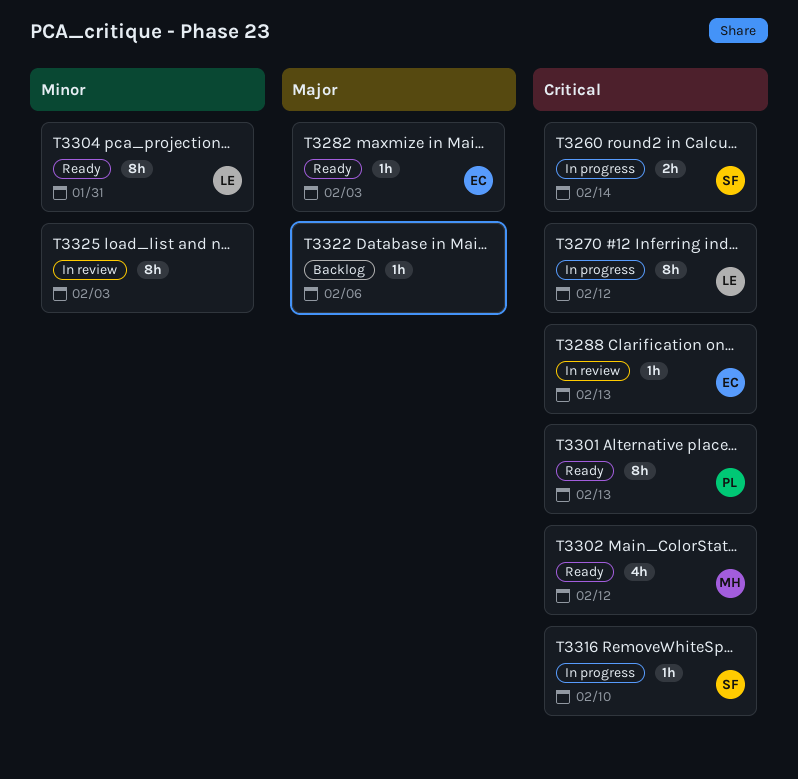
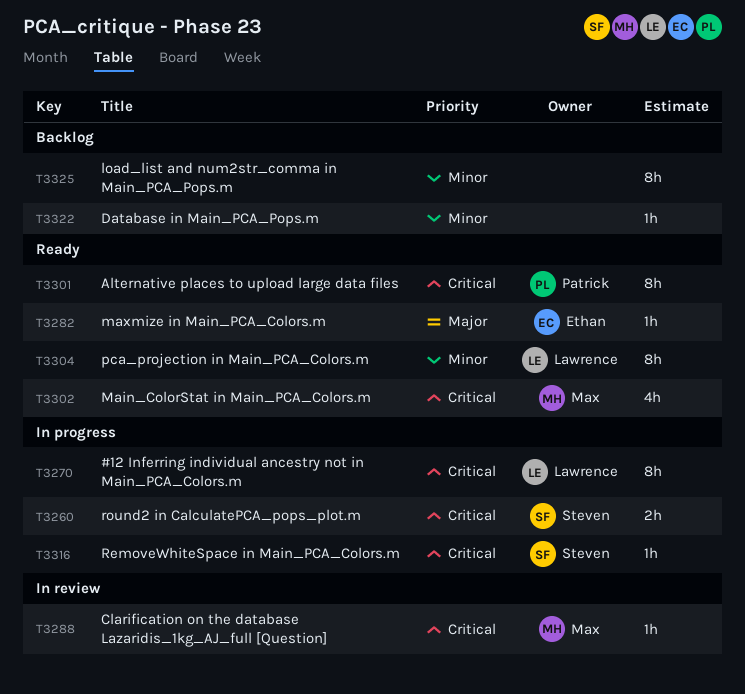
T3288, owner: Ethan -> Max
T3322, priority: Major -> Minor
T3325, status: In review -> Backlog

